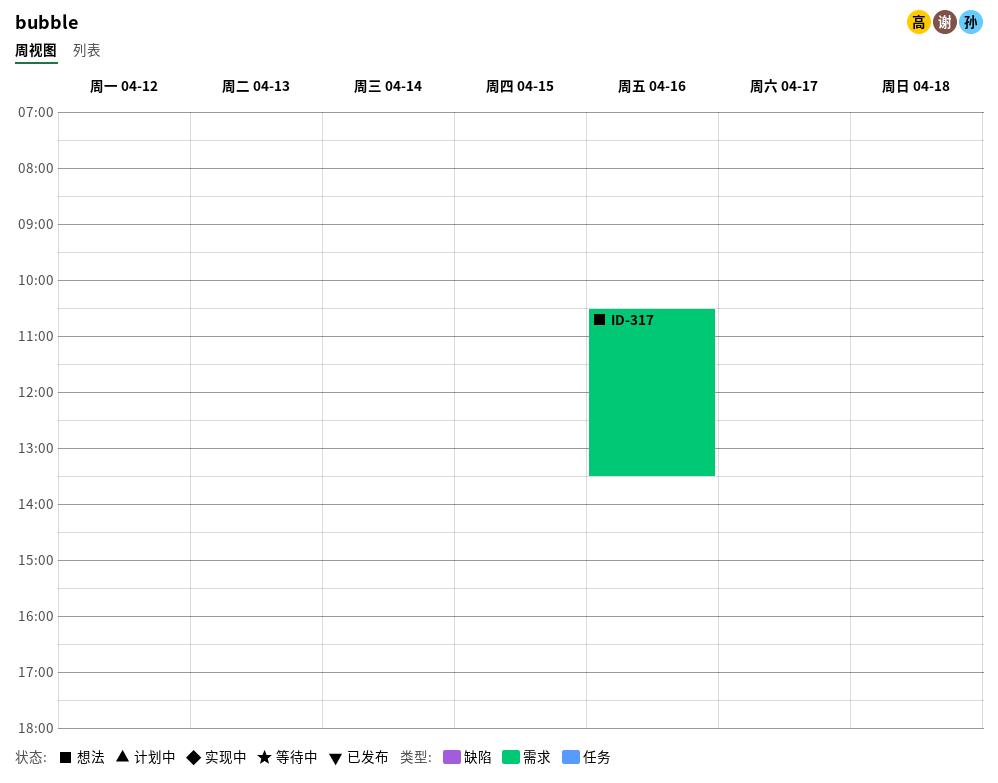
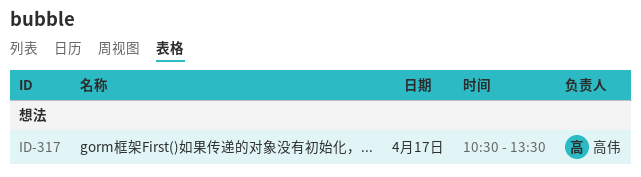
ID-317, day: Apr 16 -> Apr 17

